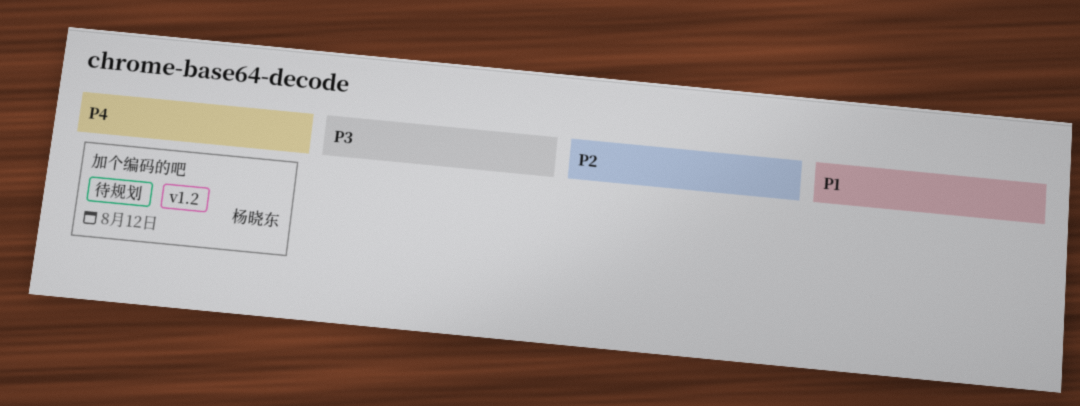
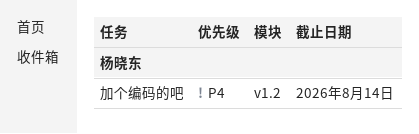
加个编码的吧, due: Aug 12 -> Aug 14

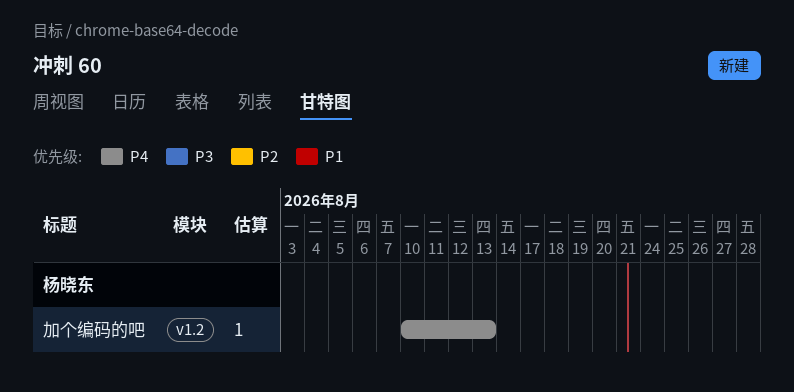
加个编码的吧, due: Aug 14 -> Aug 13

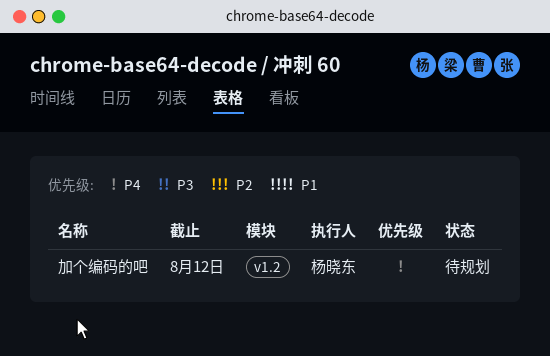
加个编码的吧, due: Aug 13 -> Aug 12

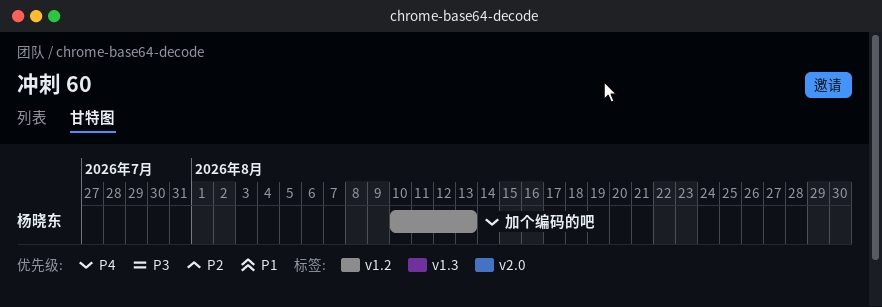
加个编码的吧, due: Aug 12 -> Aug 13

